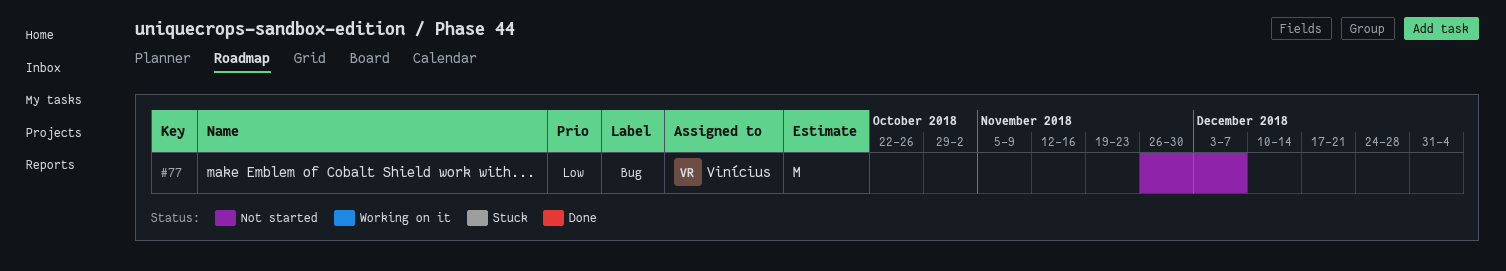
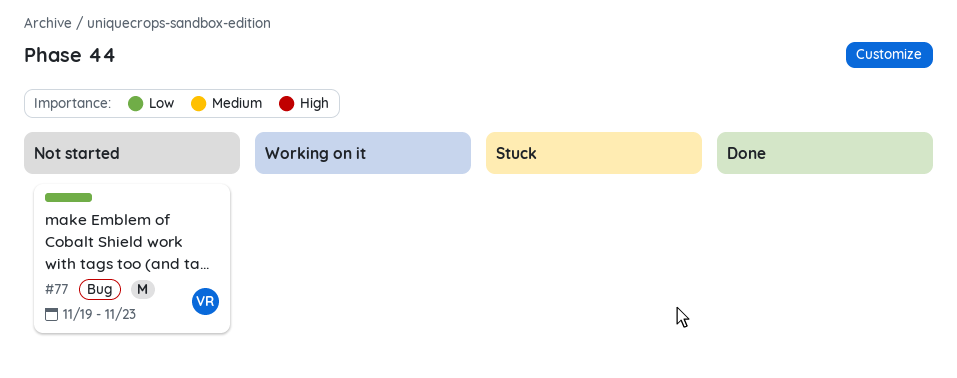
#77, start: Nov 26 -> Nov 19
#77, due: Dec 7 -> Nov 23

